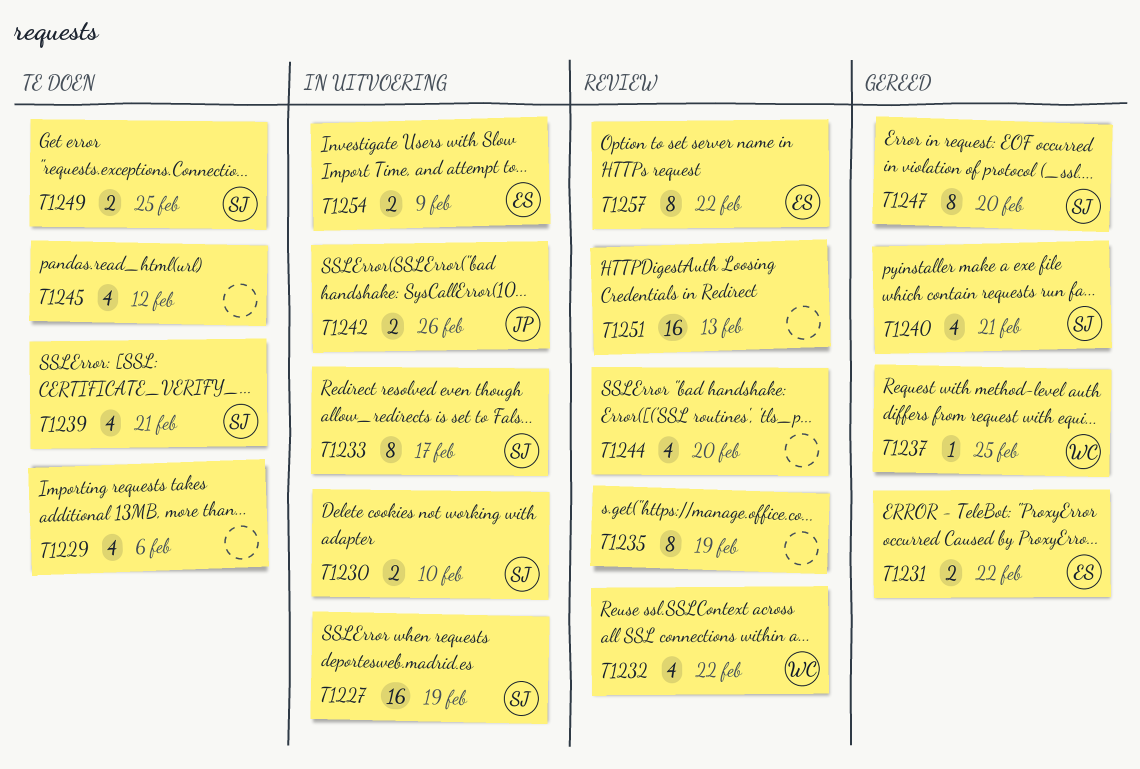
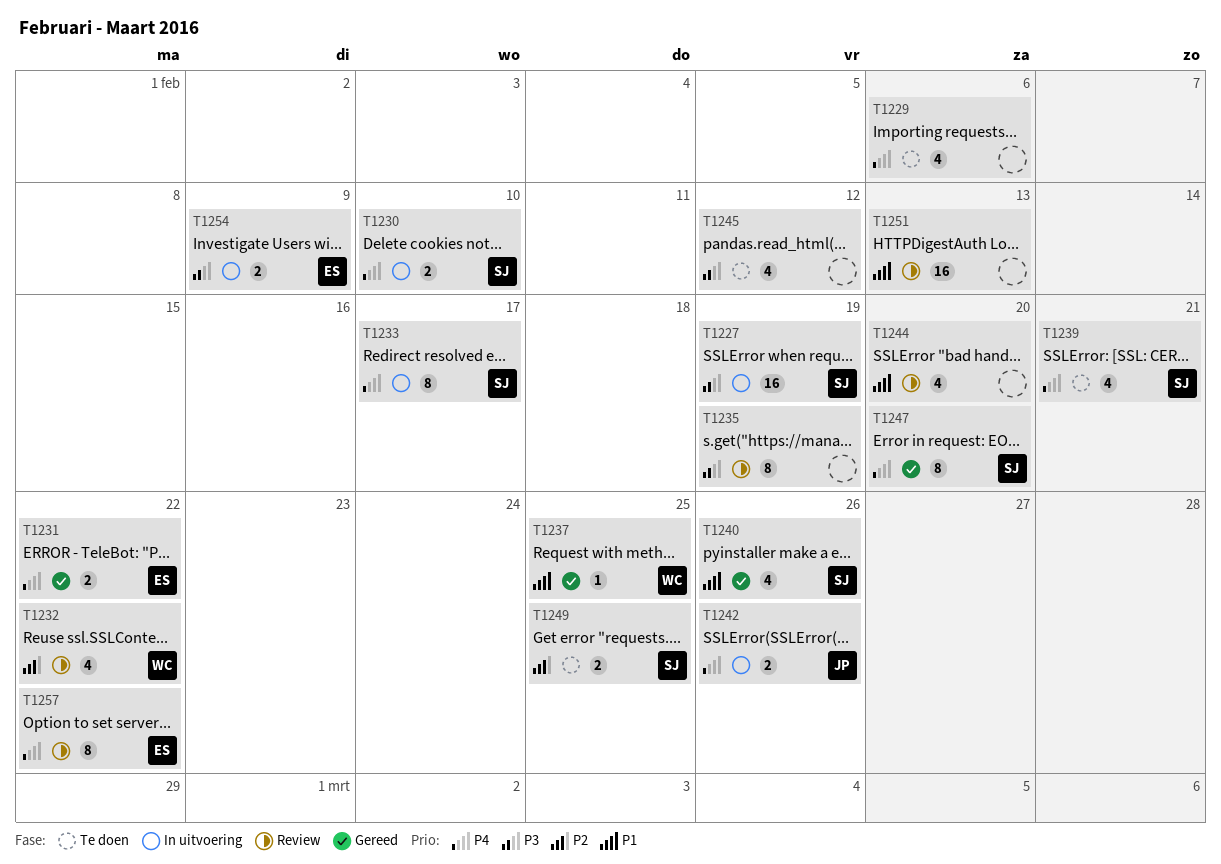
T1240, due: Feb 21 -> Feb 26

